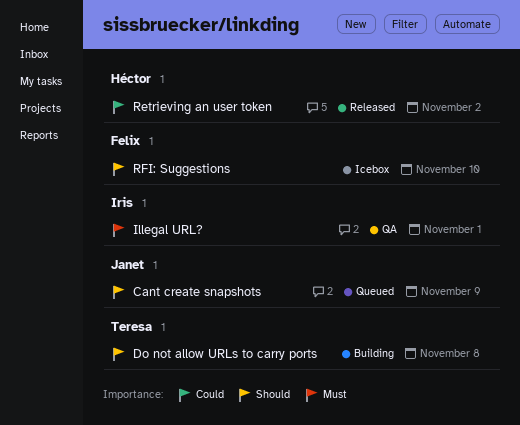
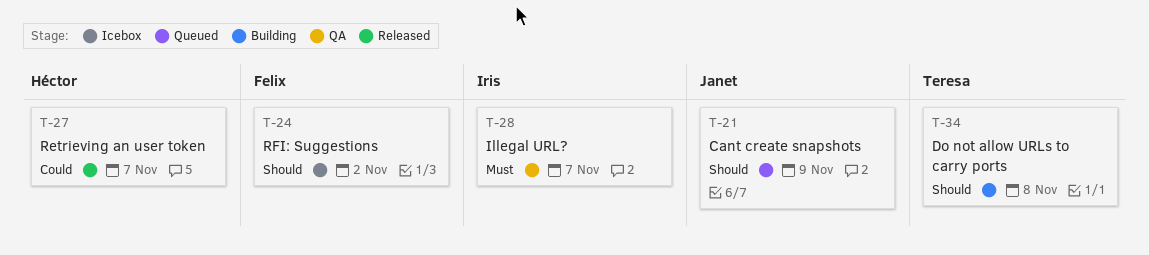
Illegal URL?, due: Nov 1 -> Nov 7
Retrieving an user token, due: Nov 2 -> Nov 7
RFI: Suggestions, due: Nov 10 -> Nov 2

